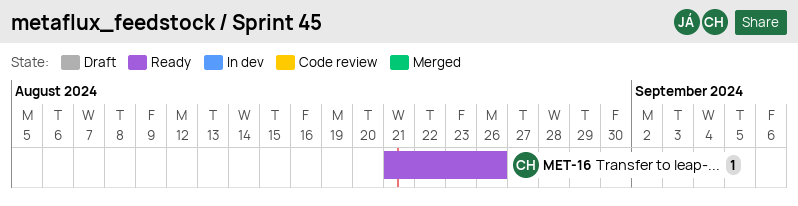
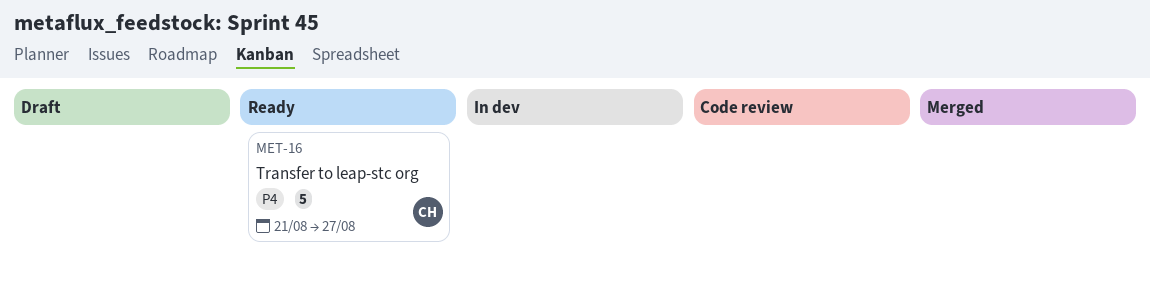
MET-16, estimate: 1 -> 5
MET-16, due: Aug 26 -> Aug 27

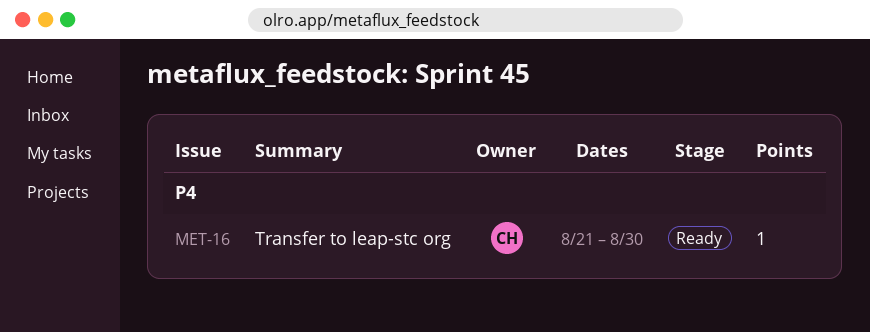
MET-16, estimate: 5 -> 1
MET-16, due: Aug 27 -> Aug 30

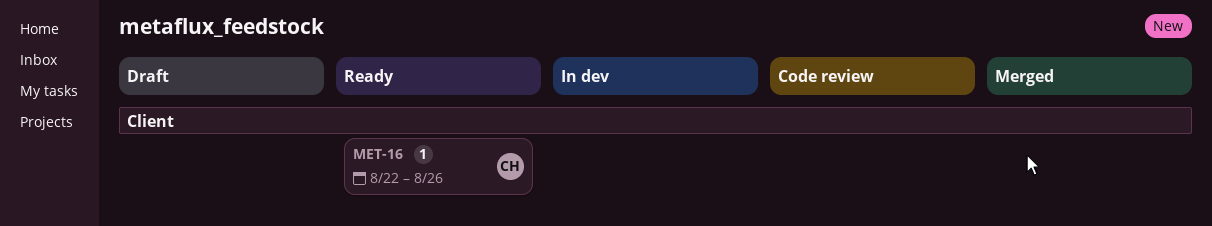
MET-16, start: Aug 21 -> Aug 22
MET-16, due: Aug 30 -> Aug 26

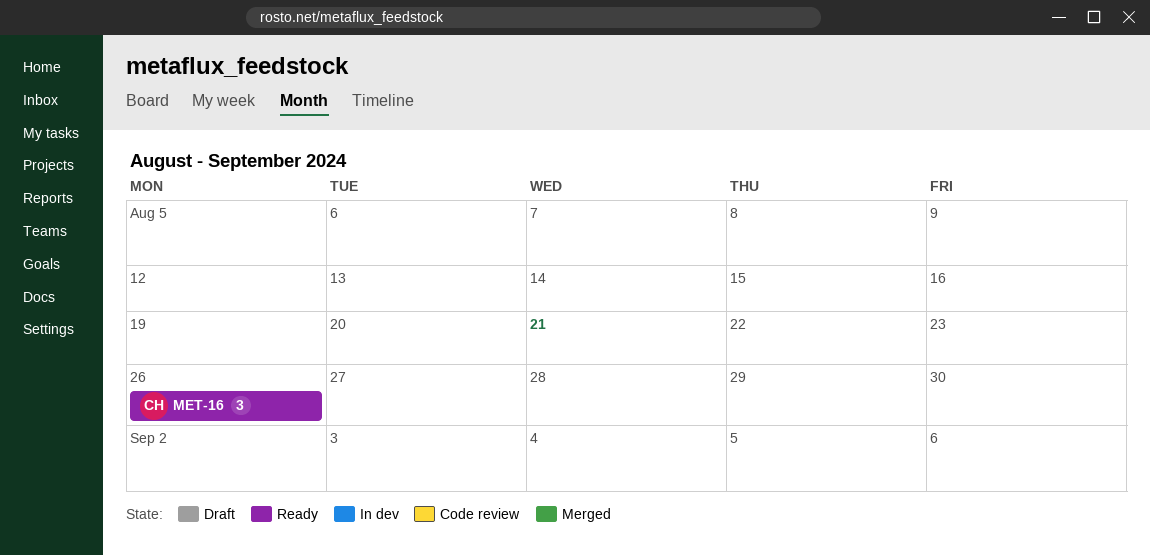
MET-16, estimate: 1 -> 3
MET-16, start: Aug 22 -> Aug 26

